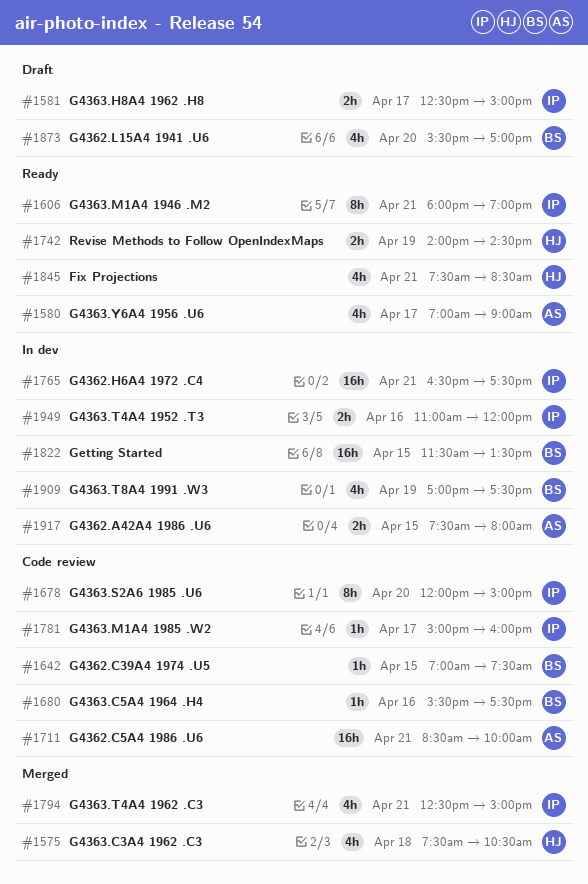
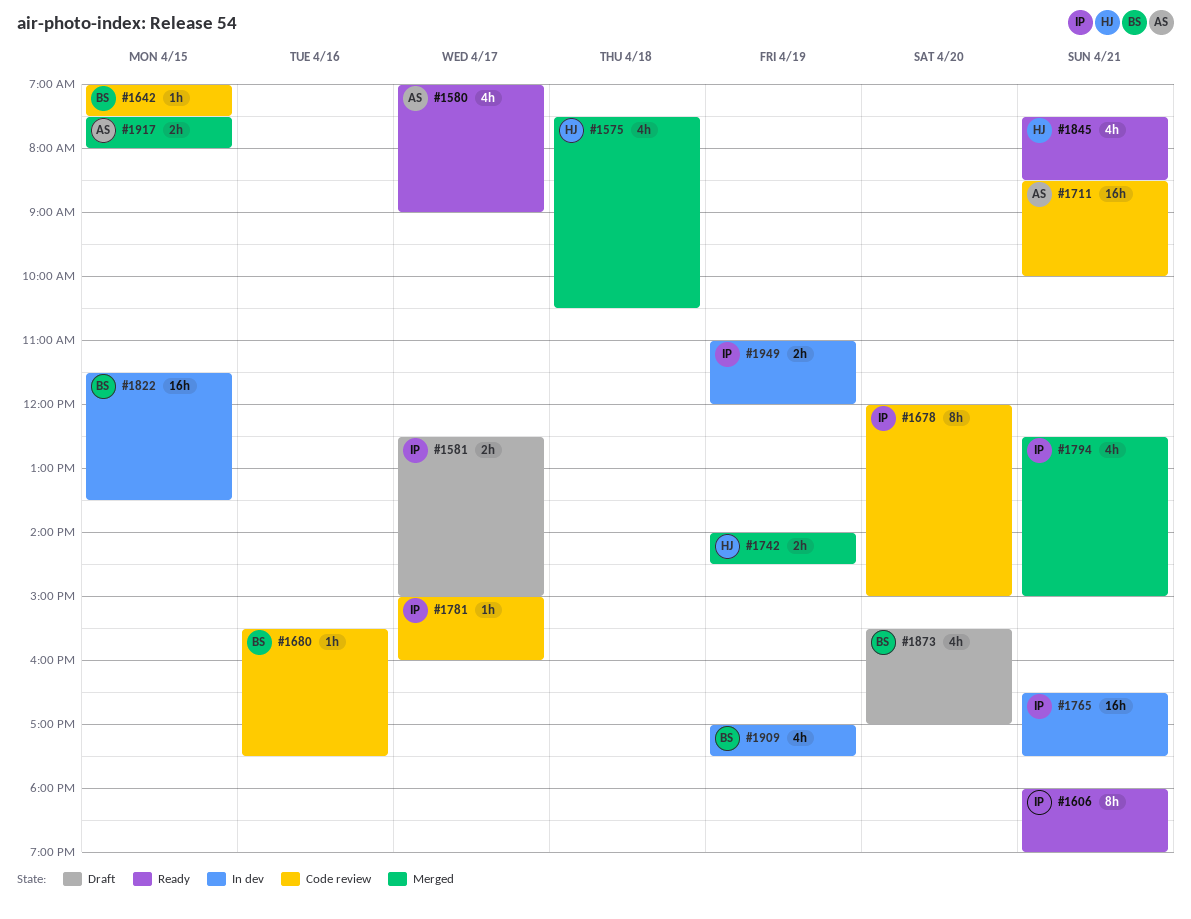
#1742, status: Ready -> Merged
#1917, status: In dev -> Merged
#1949, day: Apr 16 -> Apr 19

